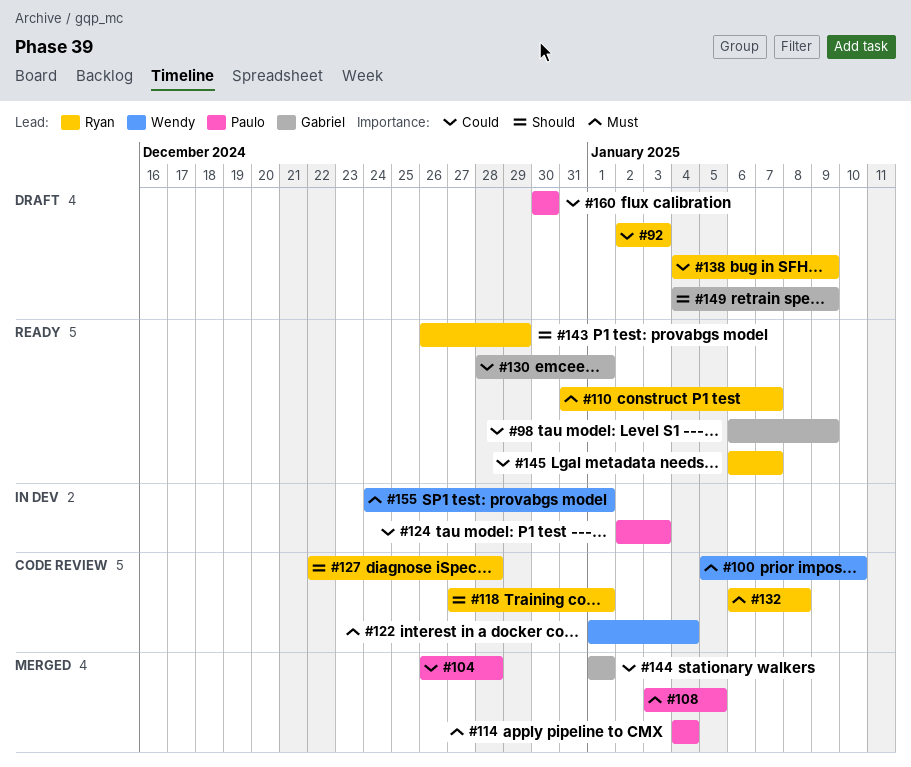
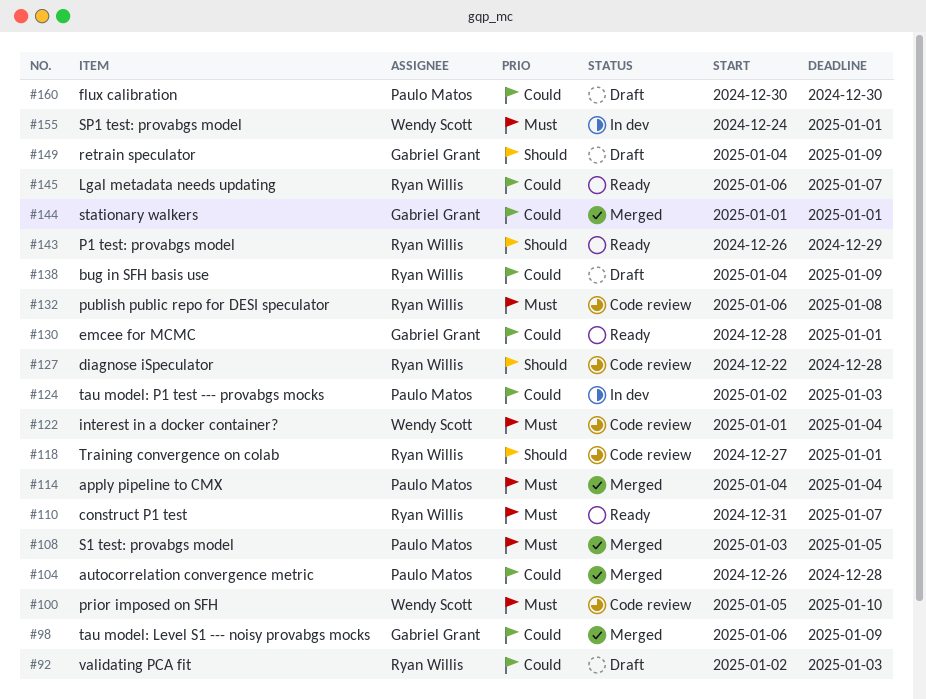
#98, status: Ready -> Merged

